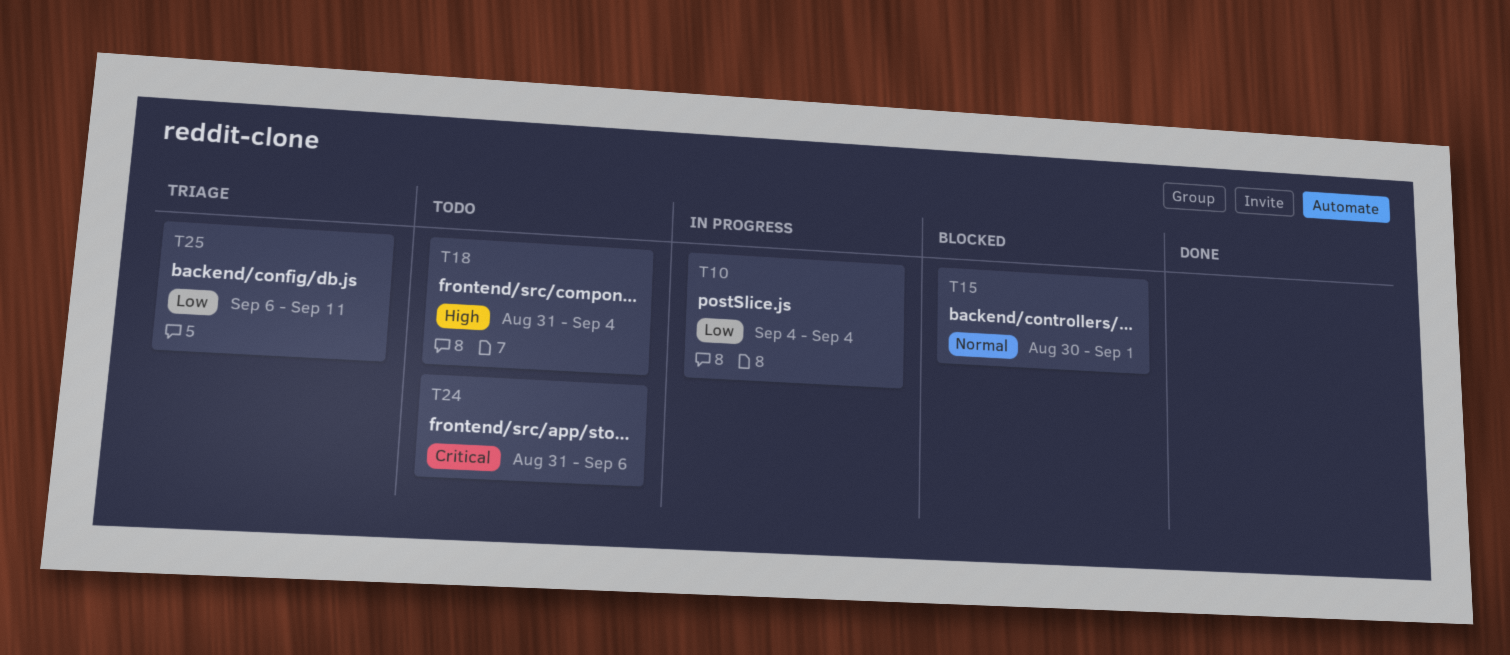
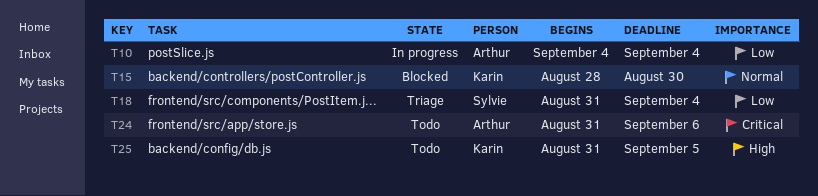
T15, start: Aug 30 -> Aug 28
T15, due: Sep 1 -> Aug 30
T18, status: Todo -> Triage
T18, priority: High -> Low
T25, status: Triage -> Todo
T25, priority: Low -> High
T25, start: Sep 6 -> Aug 31
T25, due: Sep 11 -> Sep 5

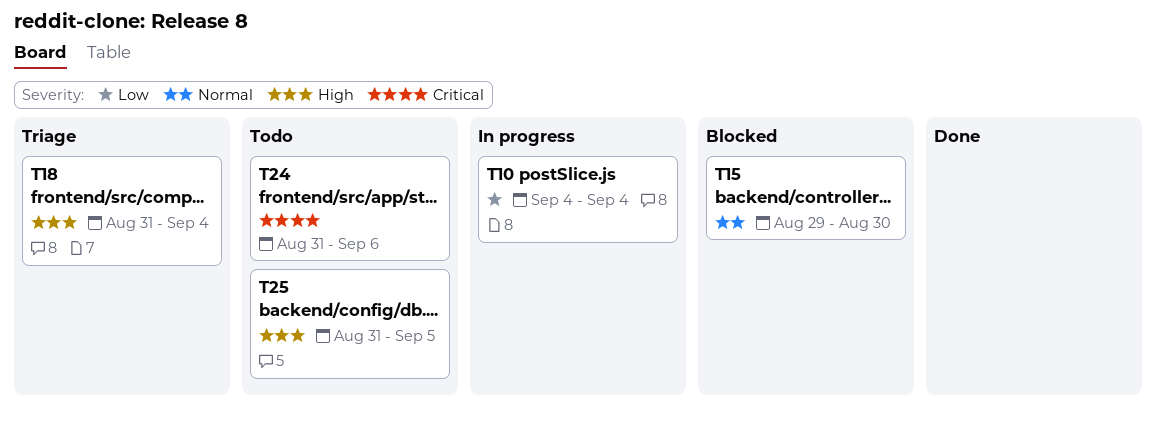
T15, start: Aug 28 -> Aug 29
T18, priority: Low -> High

